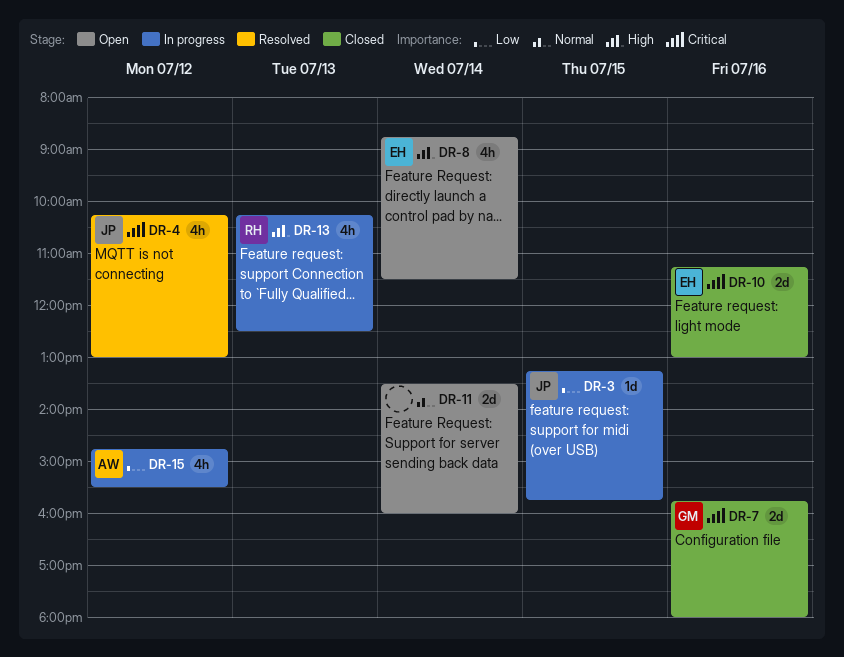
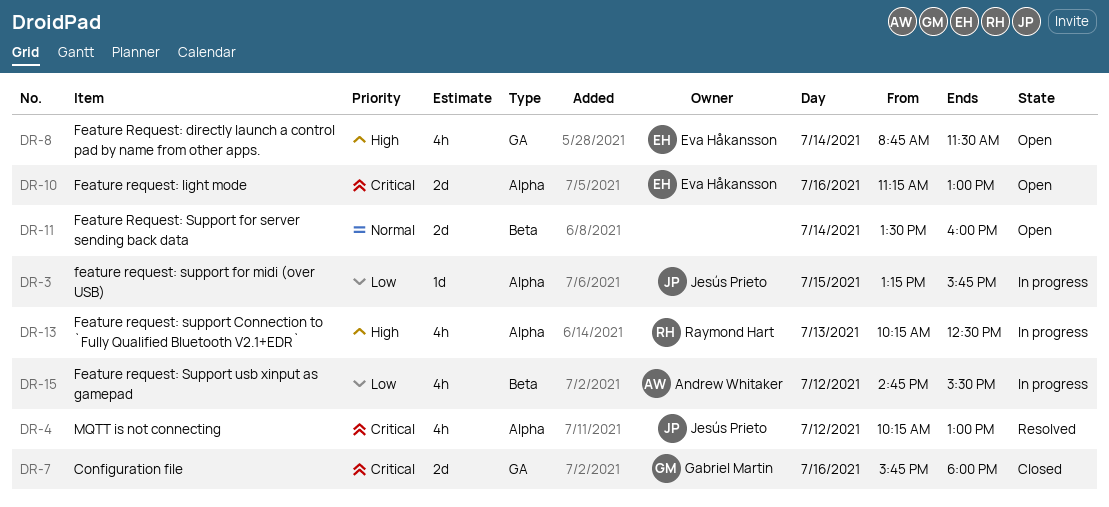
DR-10, status: Closed -> Open

